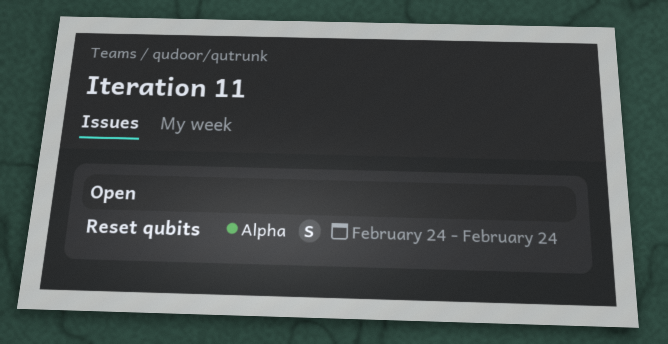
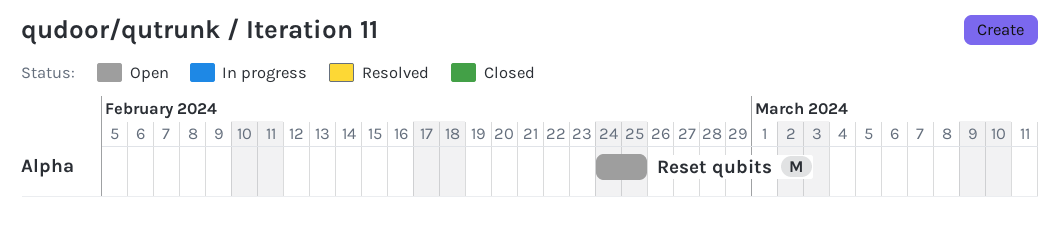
Reset qubits, estimate: S -> M
Reset qubits, due: Feb 24 -> Feb 25

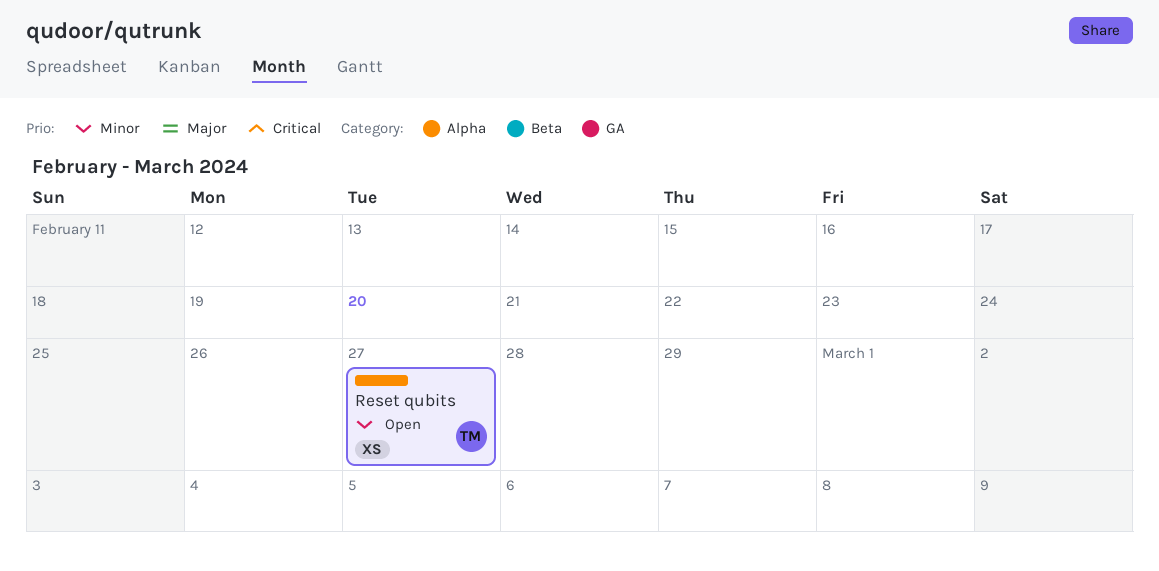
Reset qubits, estimate: M -> XS
Reset qubits, due: Feb 25 -> Feb 27

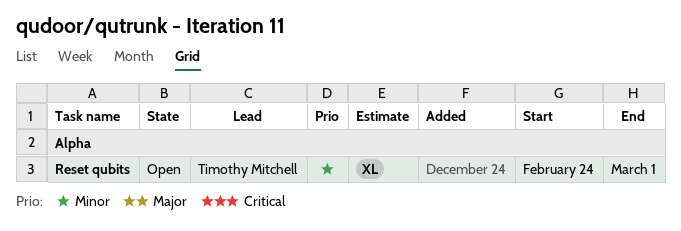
Reset qubits, estimate: XS -> XL
Reset qubits, due: Feb 27 -> Mar 1

